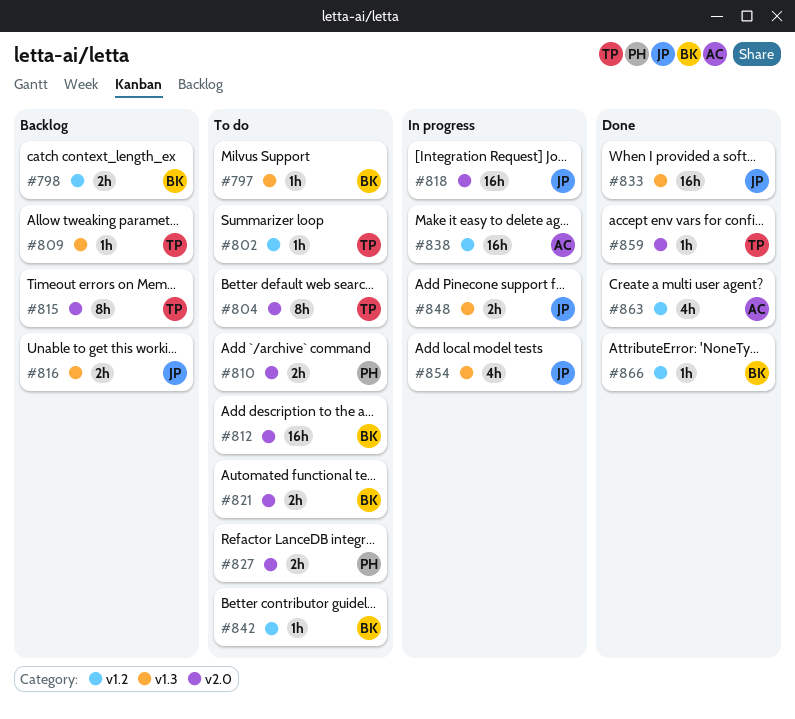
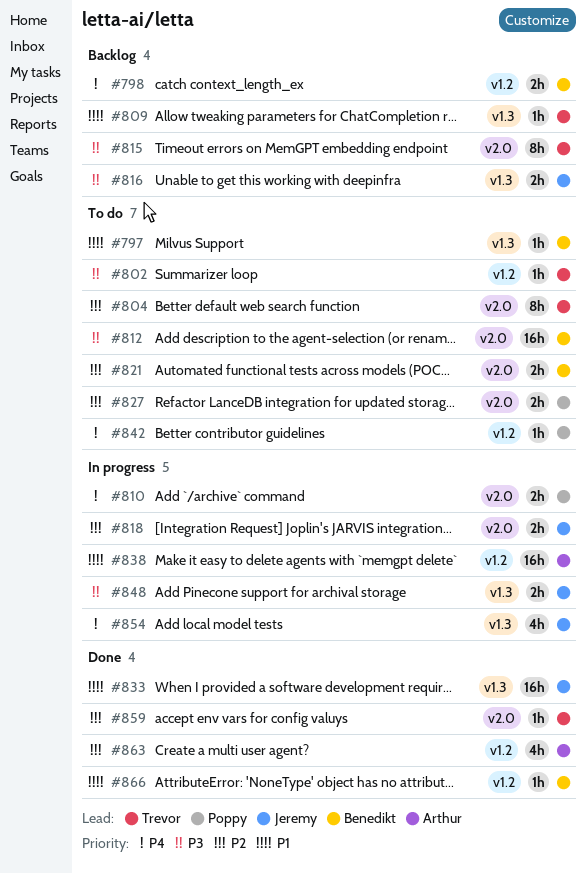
#810, status: To do -> In progress
#818, estimate: 16h -> 2h
#842, owner: Benedikt -> Poppy

